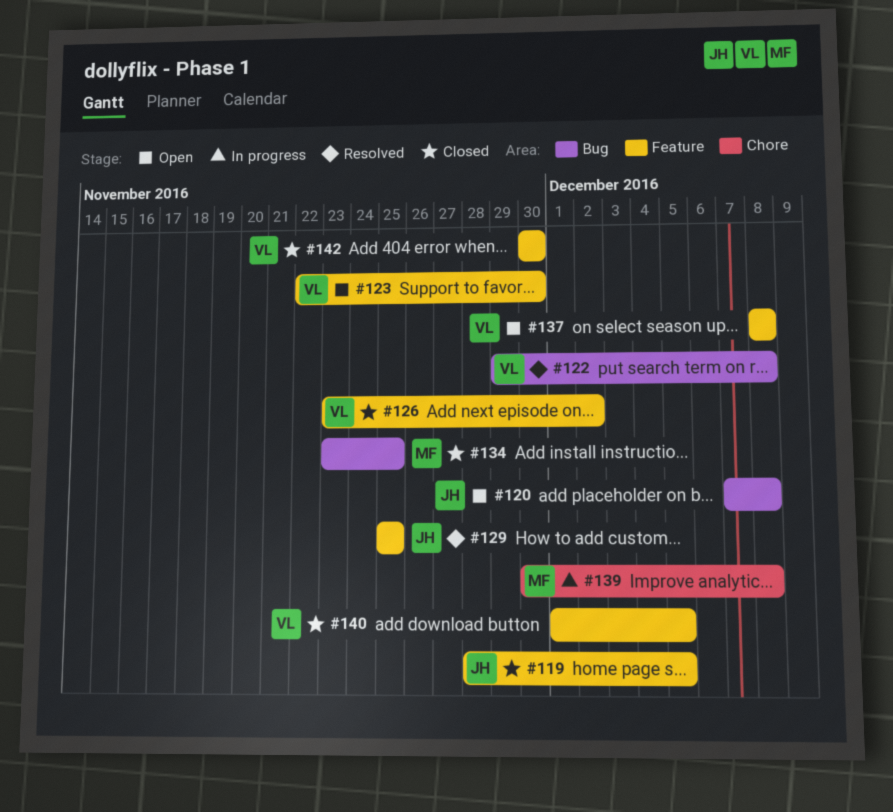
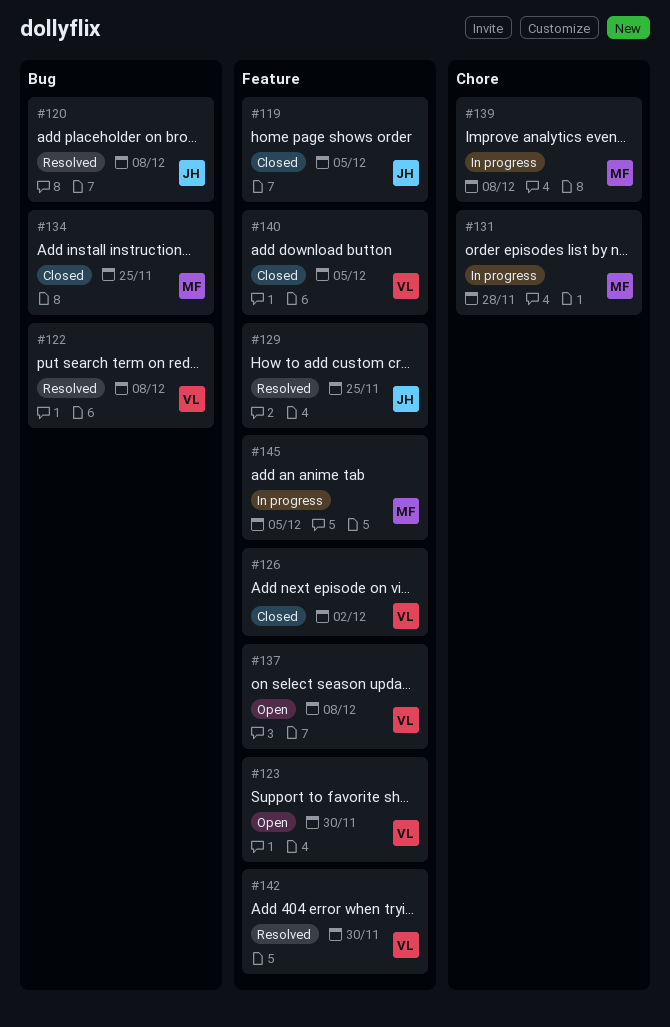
#120, status: Open -> Resolved
#131: none -> present
#142, status: Closed -> Resolved
#145: none -> present

